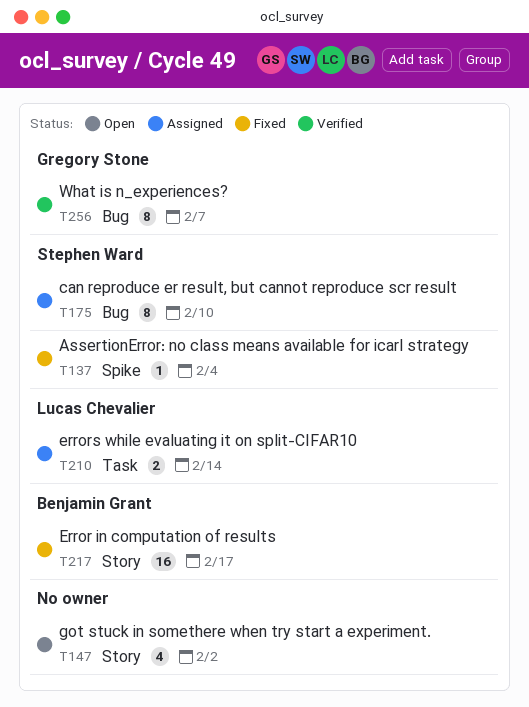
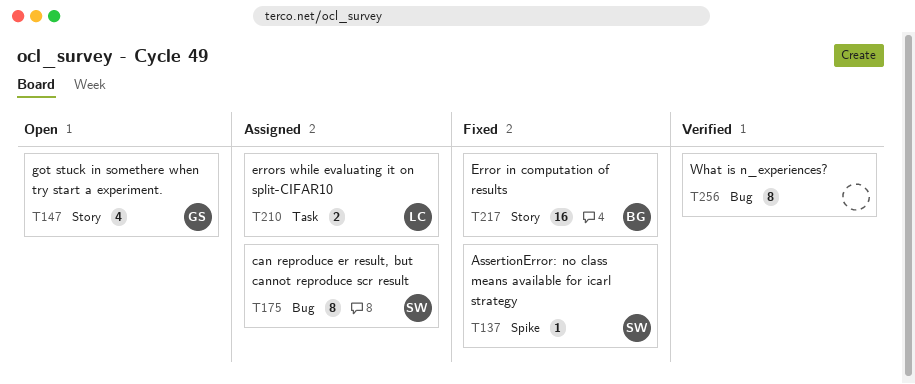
T147, owner: none -> Gregory Stone
T256, owner: Gregory Stone -> none

